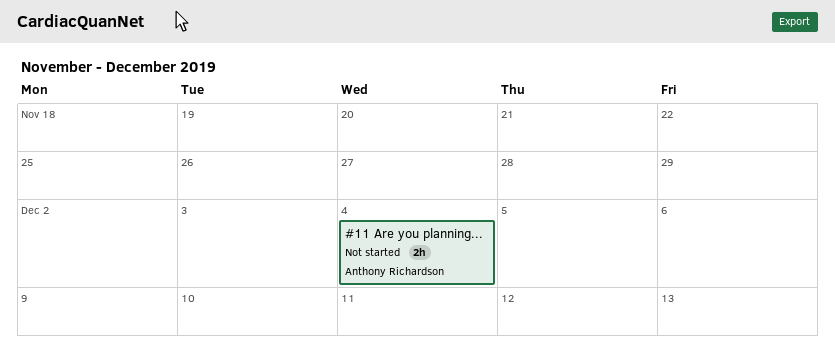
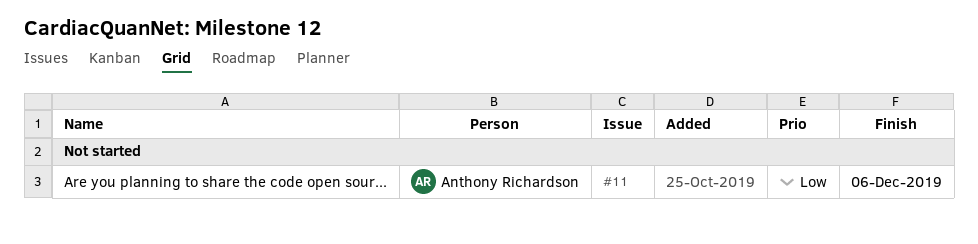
#11, due: Dec 4 -> Dec 6

